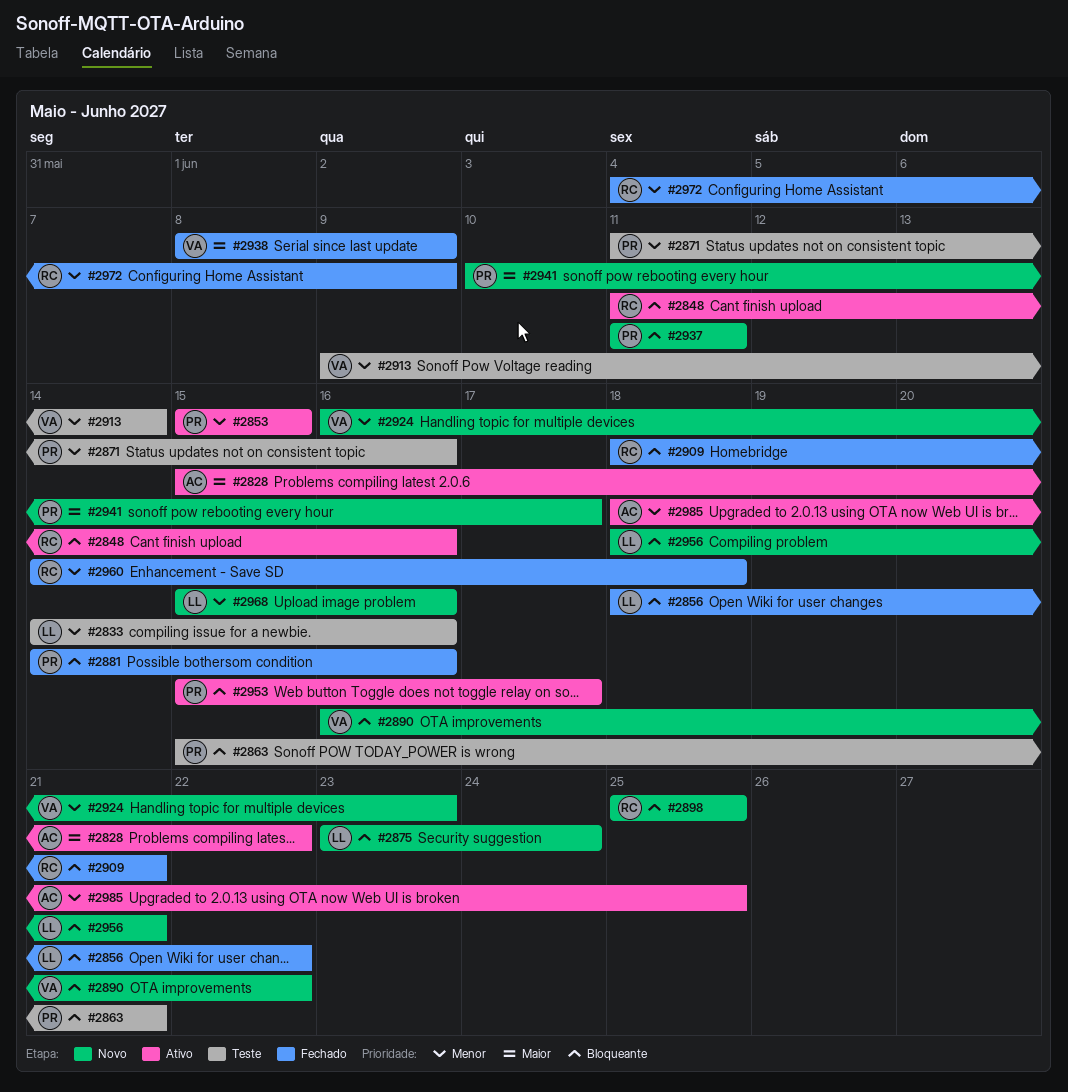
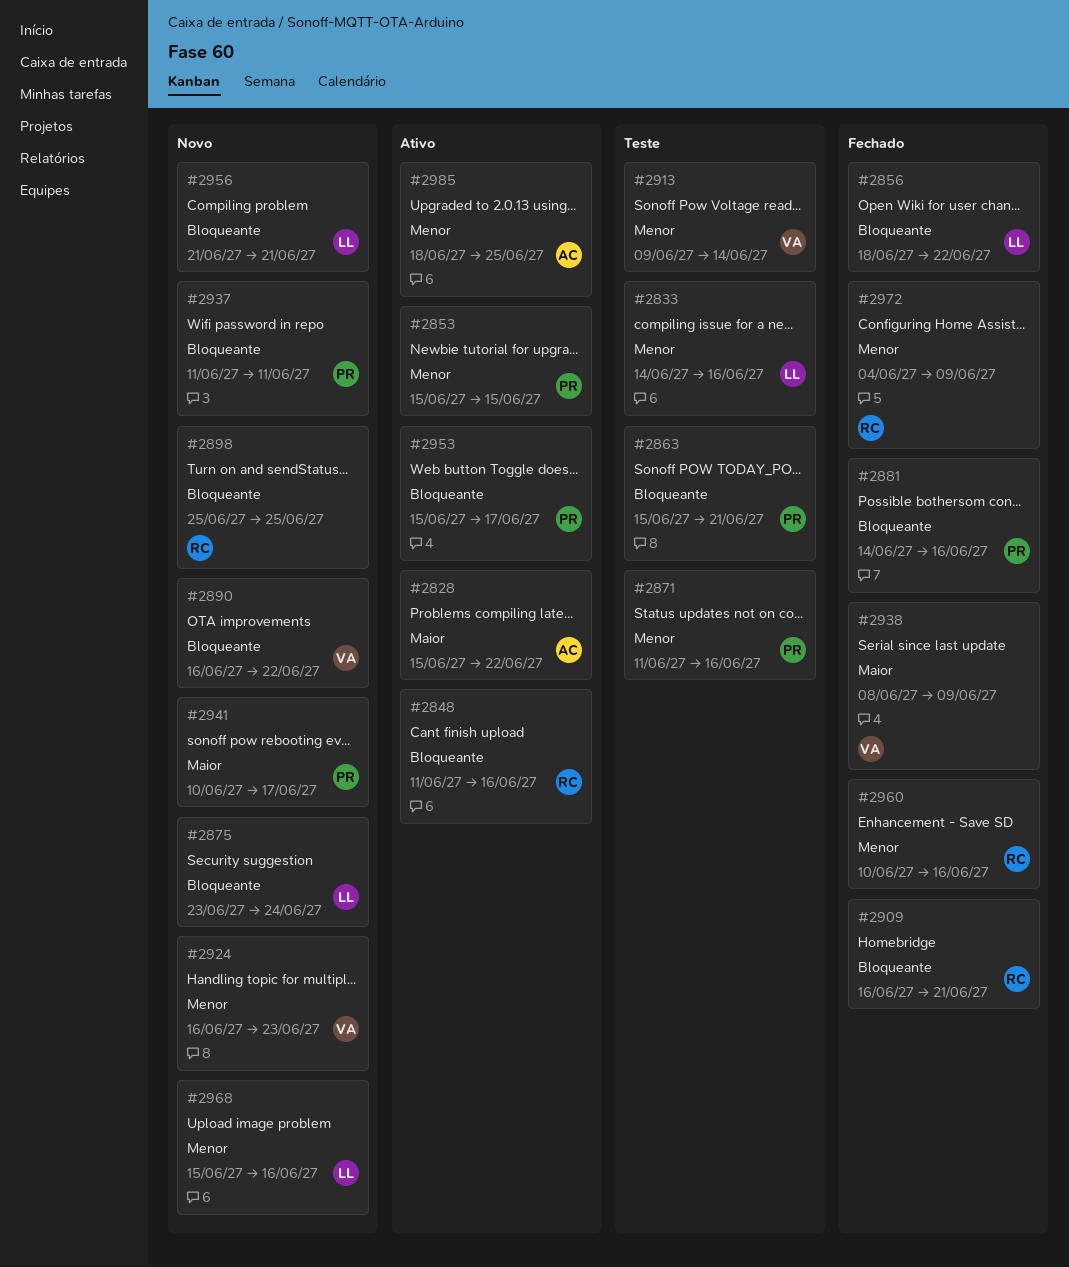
#2909, start: Jun 18 -> Jun 16
#2956, start: Jun 18 -> Jun 21
#2960, start: Jun 14 -> Jun 10
#2960, due: Jun 18 -> Jun 16

